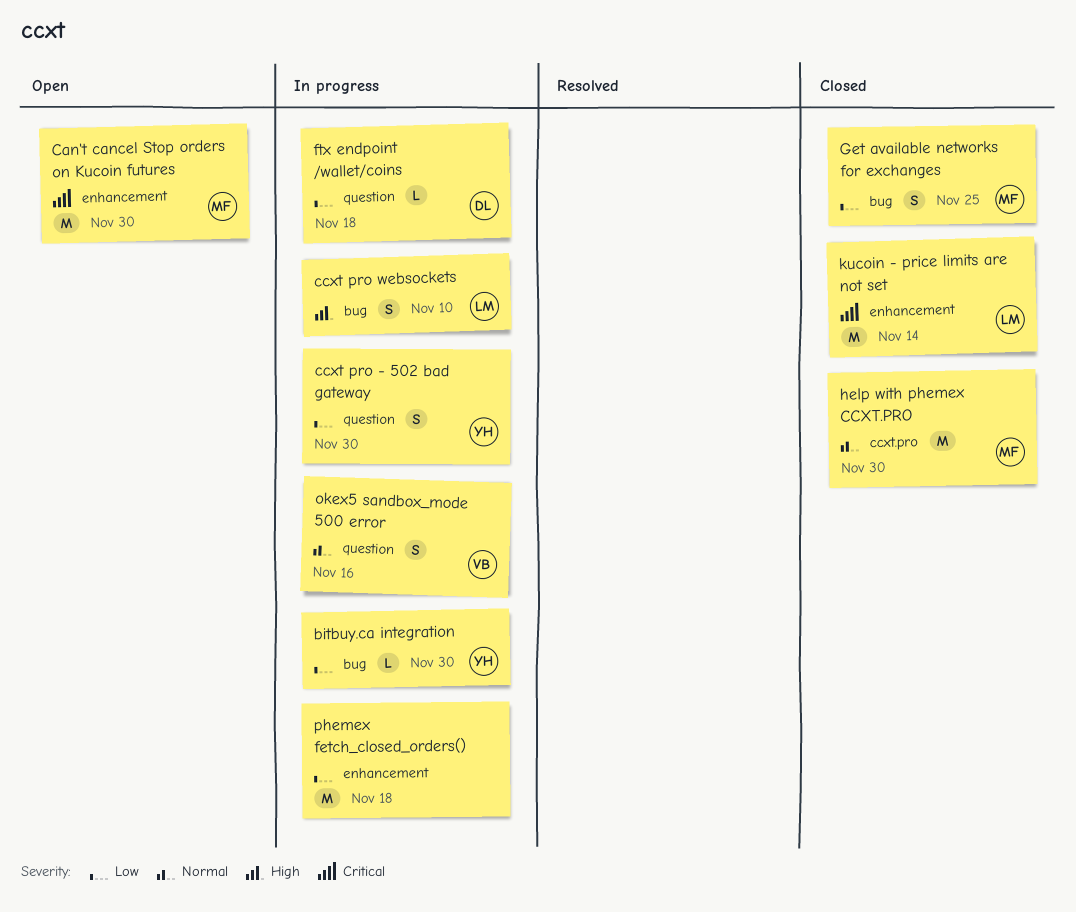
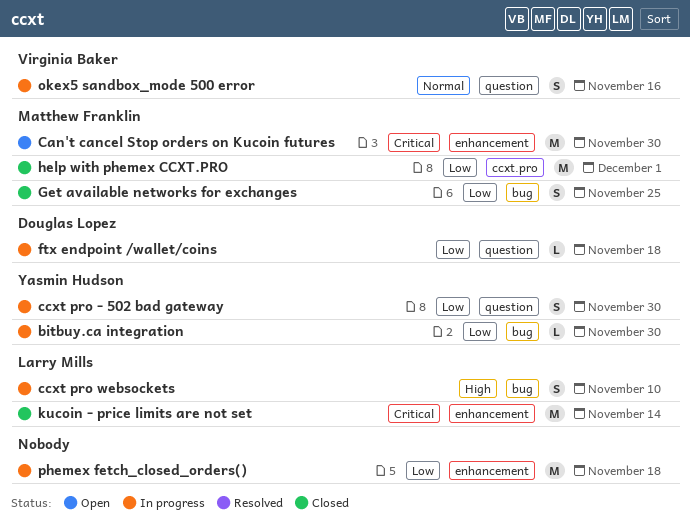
help with phemex CCXT.PRO, priority: Normal -> Low
help with phemex CCXT.PRO, due: Nov 30 -> Dec 1

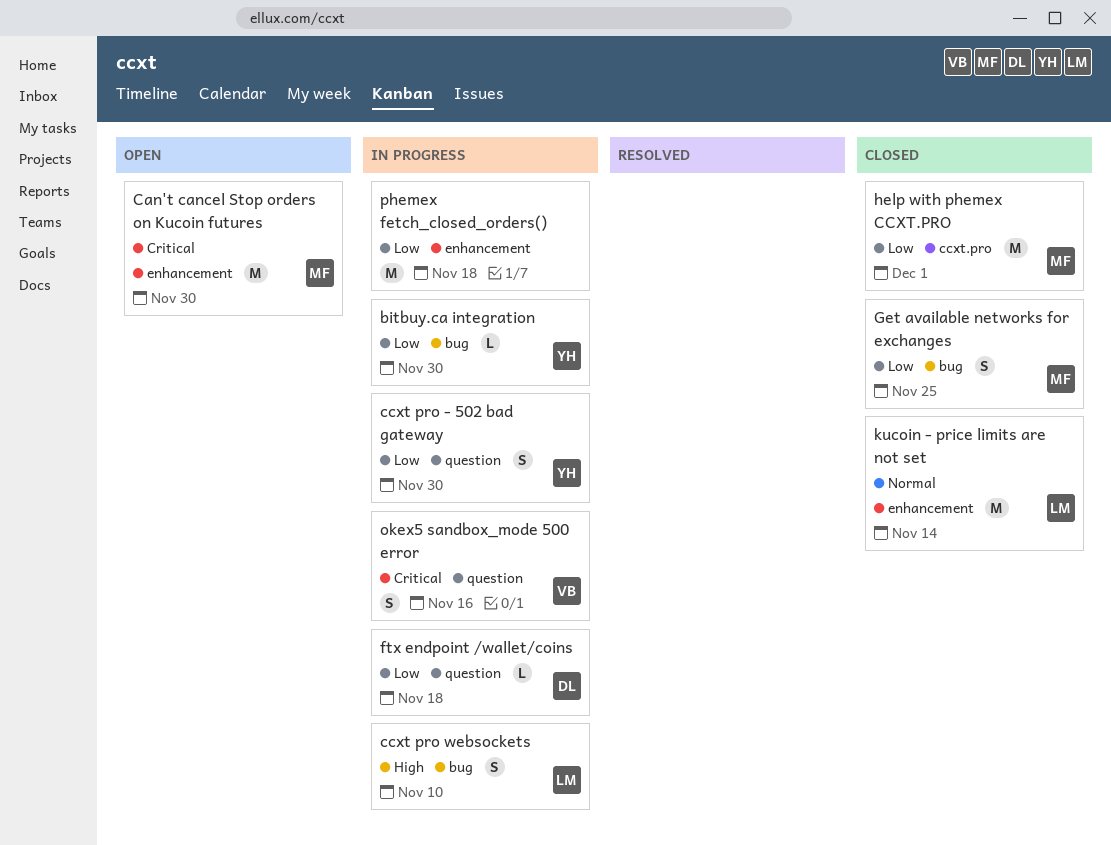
kucoin - price limits are not set, priority: Critical -> Normal
okex5 sandbox_mode 500 error, priority: Normal -> Critical

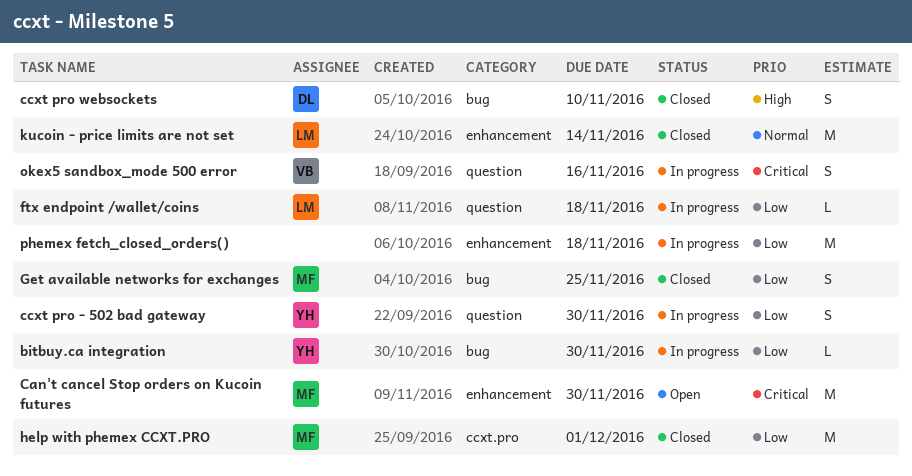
ccxt pro websockets, status: In progress -> Closed
ccxt pro websockets, owner: LM -> DL
ftx endpoint /wallet/coins, owner: DL -> LM

